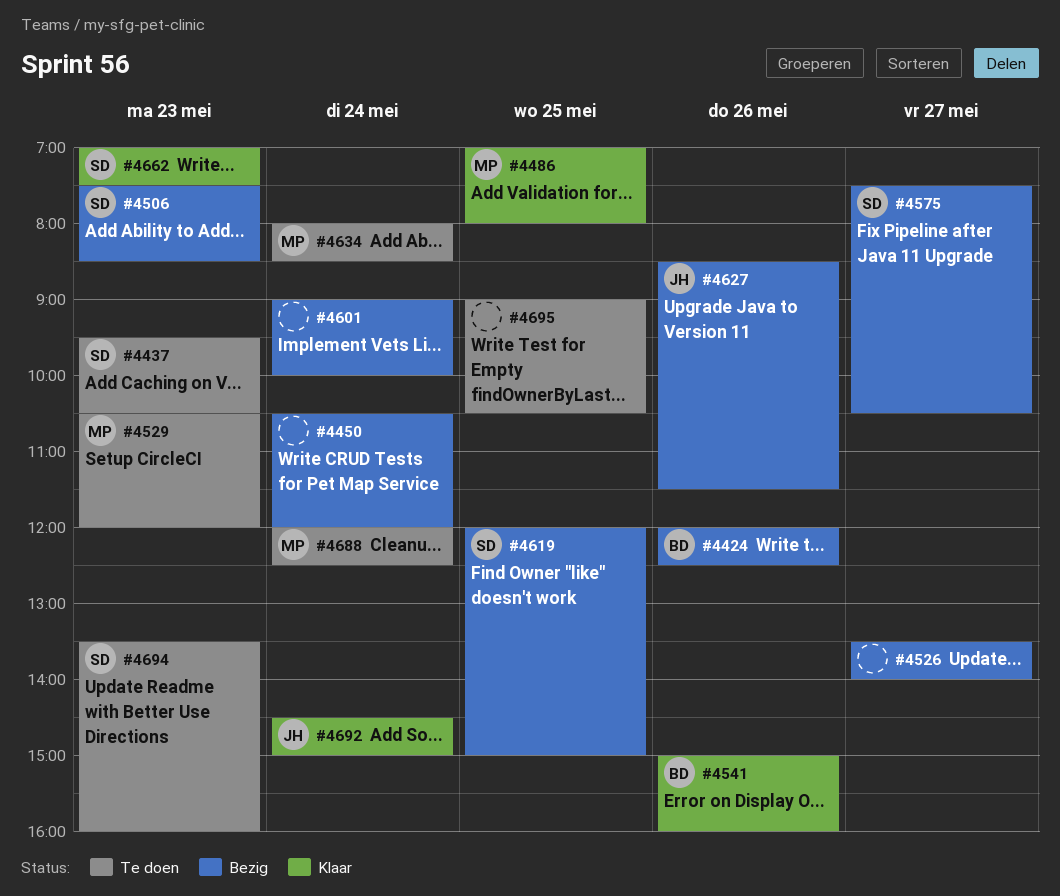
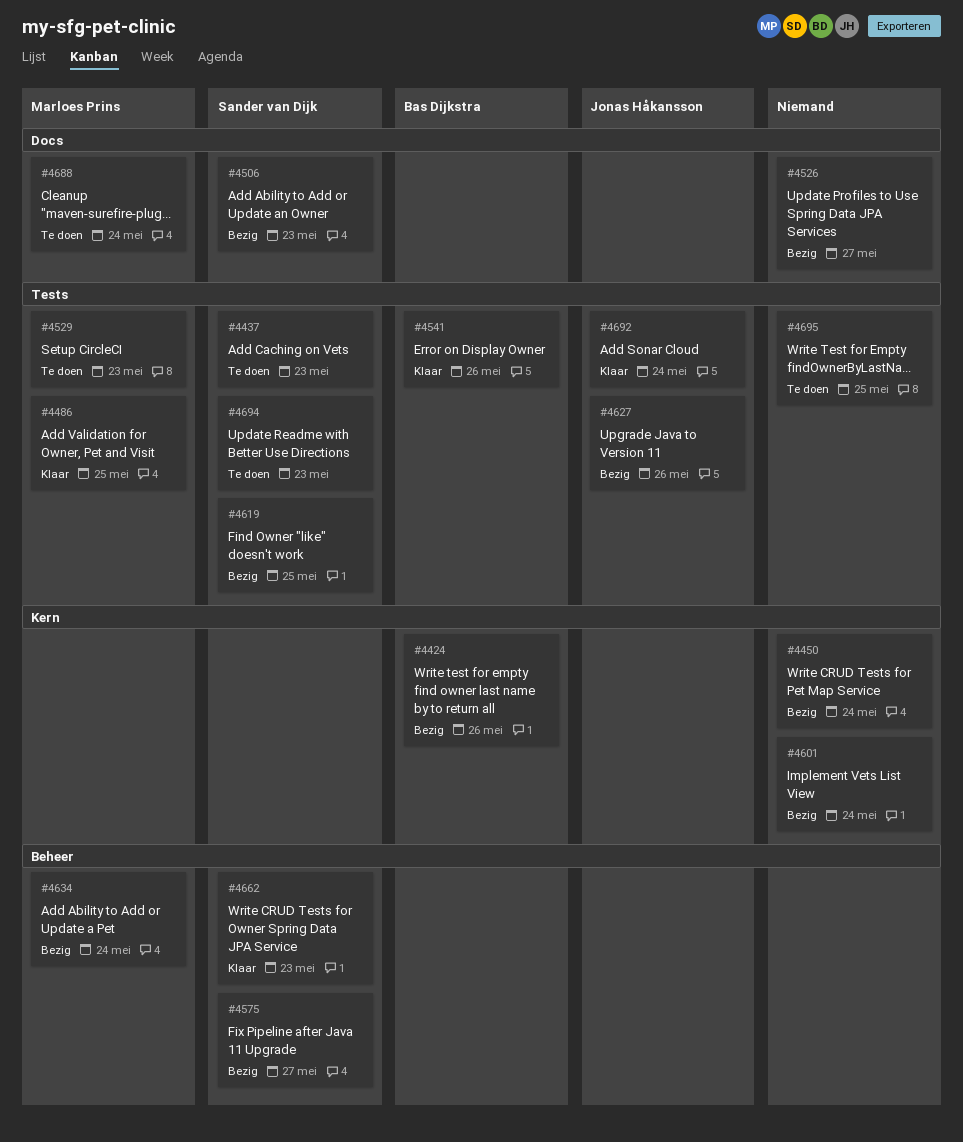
#4634, status: Te doen -> Bezig

